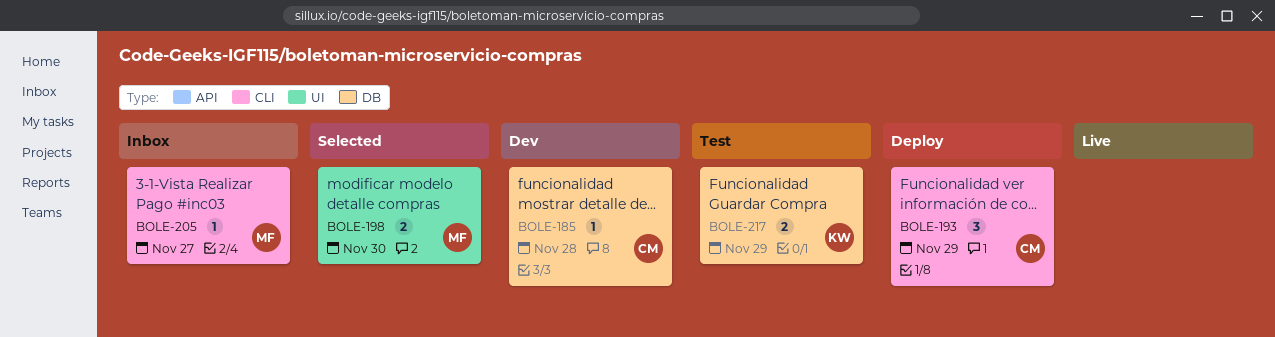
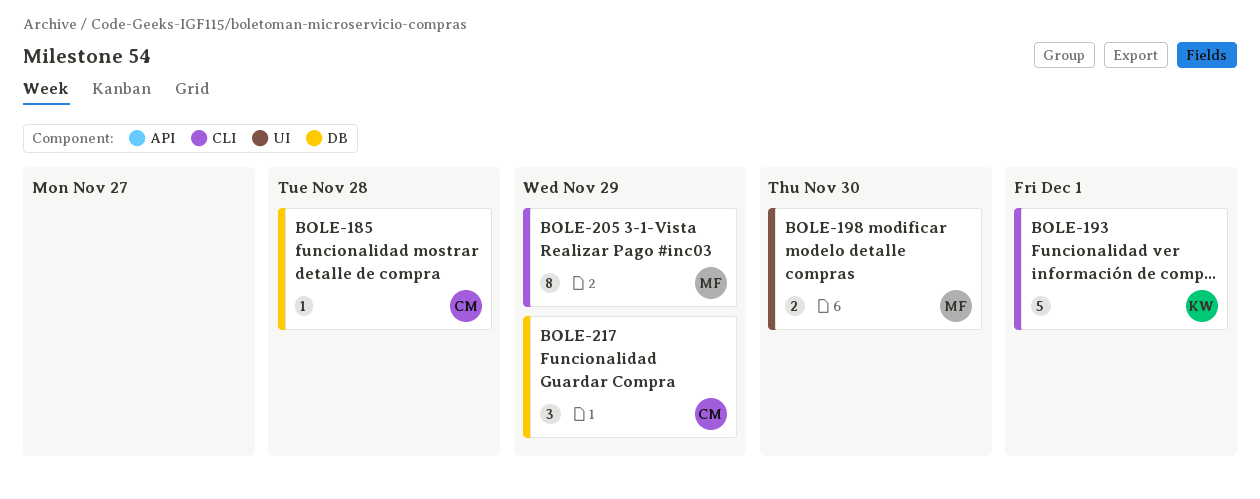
BOLE-193, owner: CM -> KW
BOLE-193, estimate: 3 -> 5
BOLE-193, due: Nov 29 -> Dec 1
BOLE-205, estimate: 1 -> 8
BOLE-205, due: Nov 27 -> Nov 29
BOLE-217, owner: KW -> CM
BOLE-217, estimate: 2 -> 3

